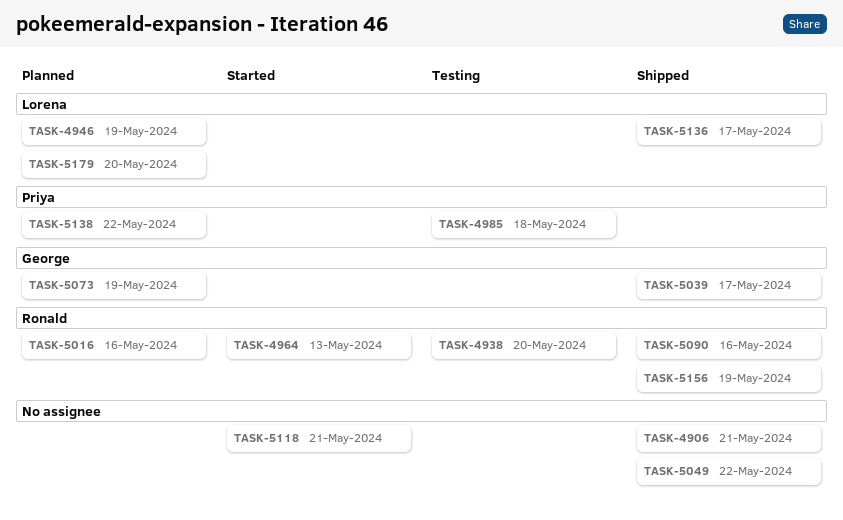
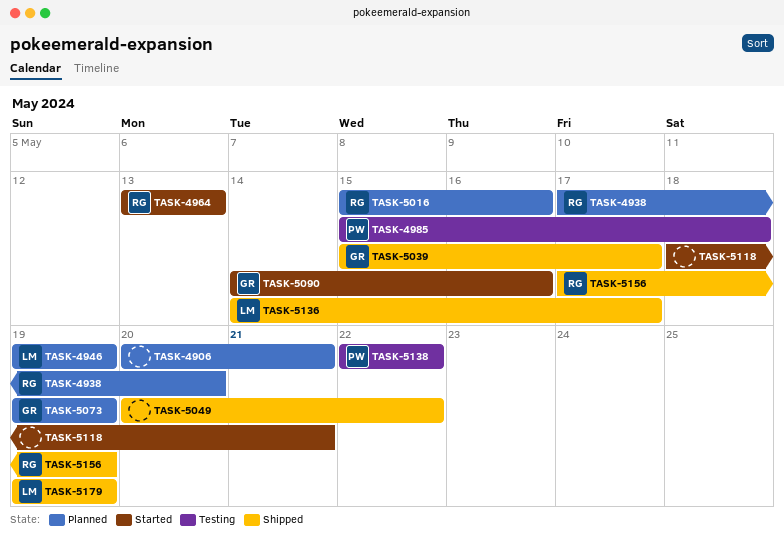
TASK-4906, status: Shipped -> Planned
TASK-4938, status: Testing -> Planned
TASK-5090, status: Shipped -> Started
TASK-5090, owner: Ronald -> George
TASK-5138, status: Planned -> Testing
TASK-5179, status: Planned -> Shipped
TASK-5179, due: May 20 -> May 19

